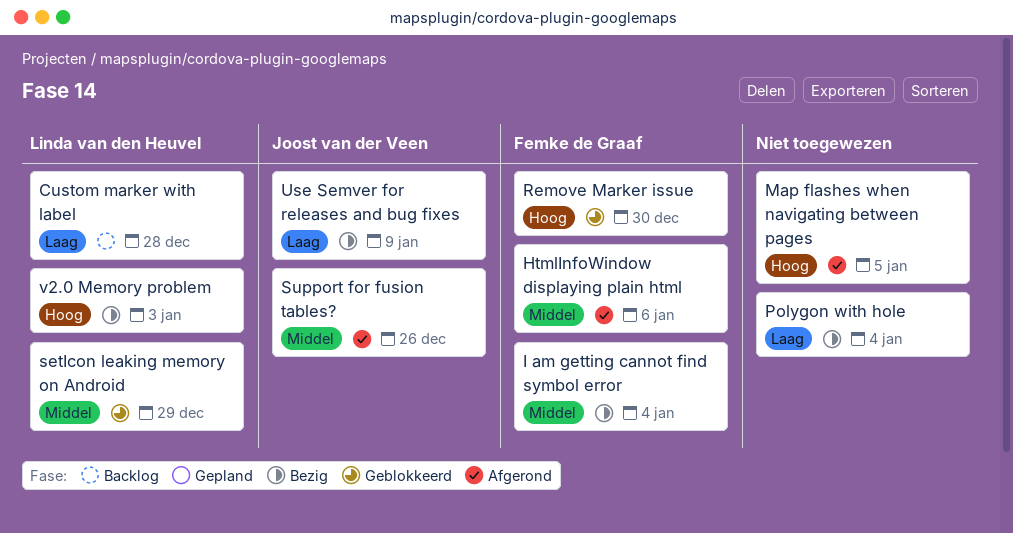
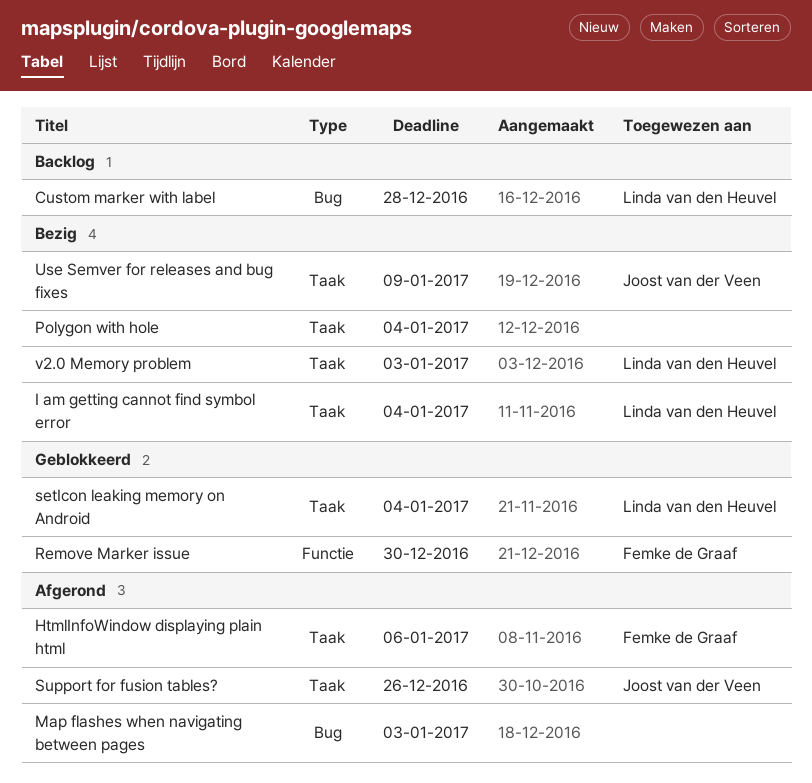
I am getting cannot find symbol error, owner: Femke de Graaf -> Linda van den Heuvel
Map flashes when navigating between pages, due: Jan 5 -> Jan 3
setIcon leaking memory on Android, due: Dec 29 -> Jan 4

